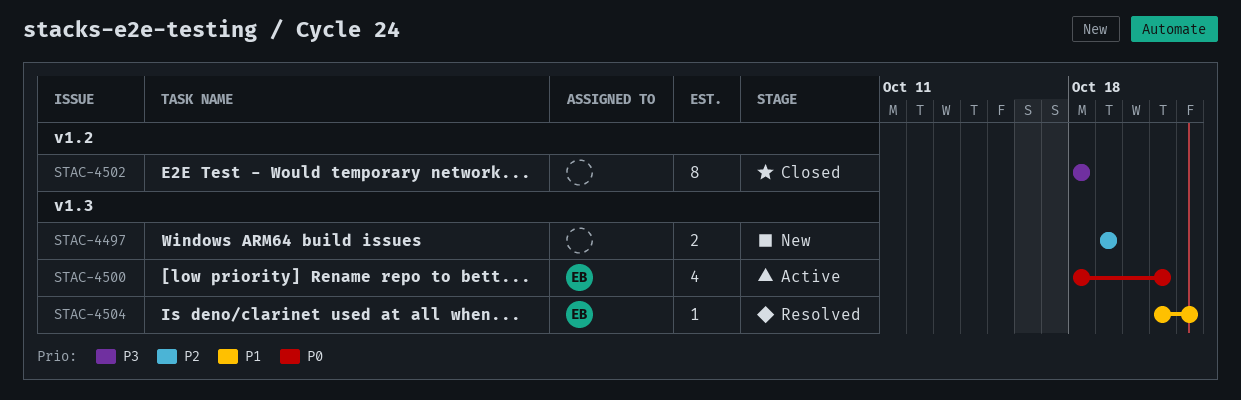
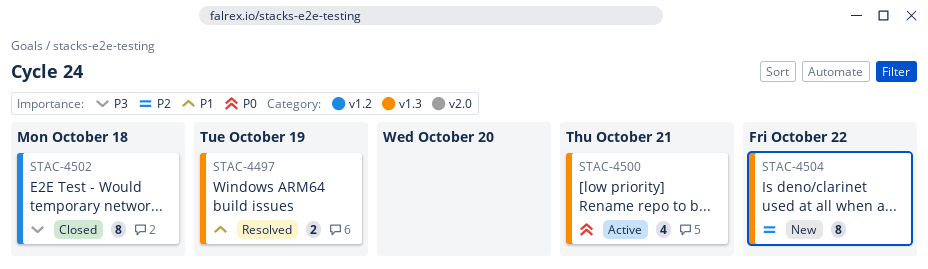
STAC-4497, status: New -> Resolved
STAC-4497, priority: P2 -> P1
STAC-4504, status: Resolved -> New
STAC-4504, priority: P1 -> P2
STAC-4504, estimate: 1 -> 8

